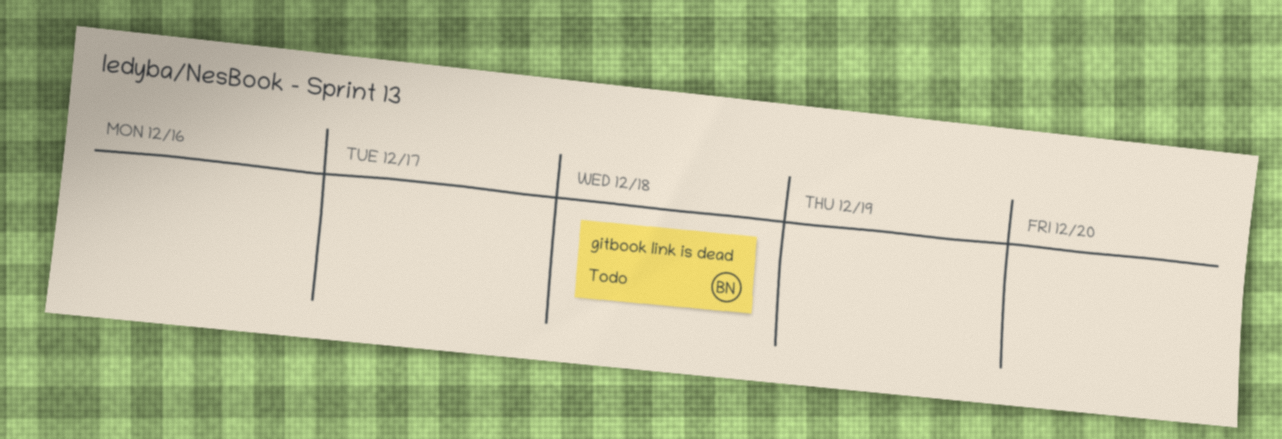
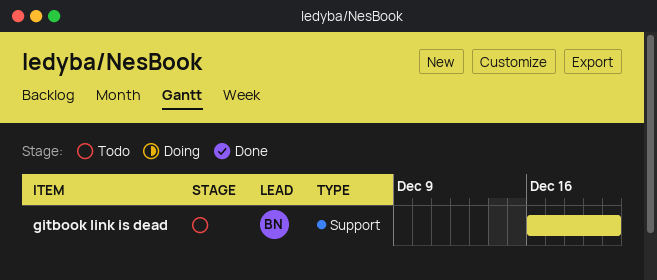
gitbook link is dead, due: Dec 18 -> Dec 20

